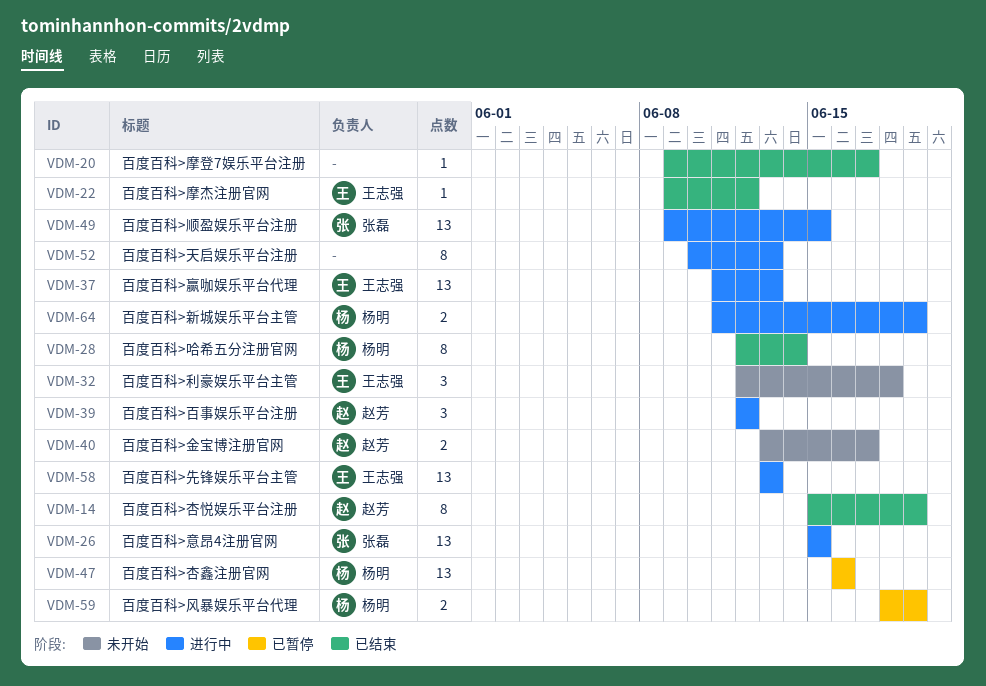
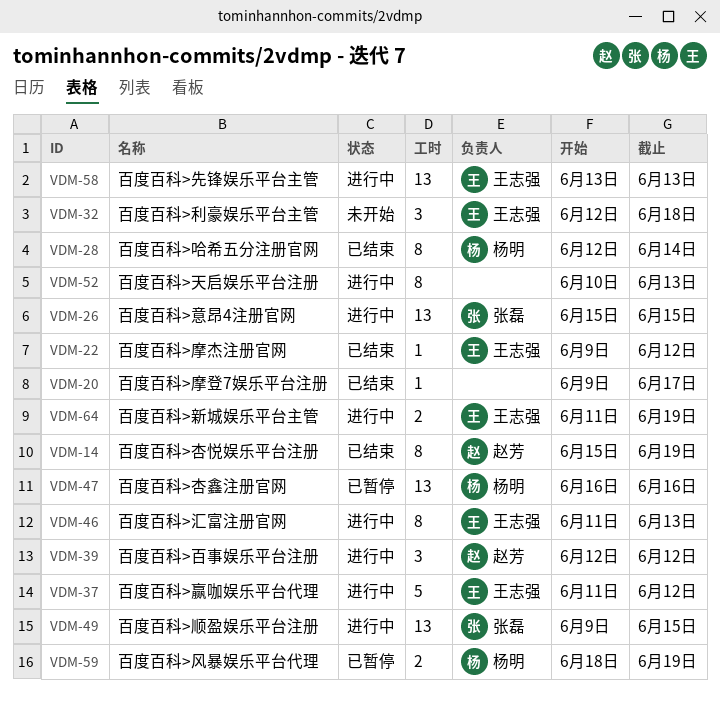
VDM-37, estimate: 13 -> 5
VDM-37, due: Jun 13 -> Jun 12
VDM-40: present -> none
VDM-46: none -> present
VDM-64, owner: 杨明 -> 王志强

